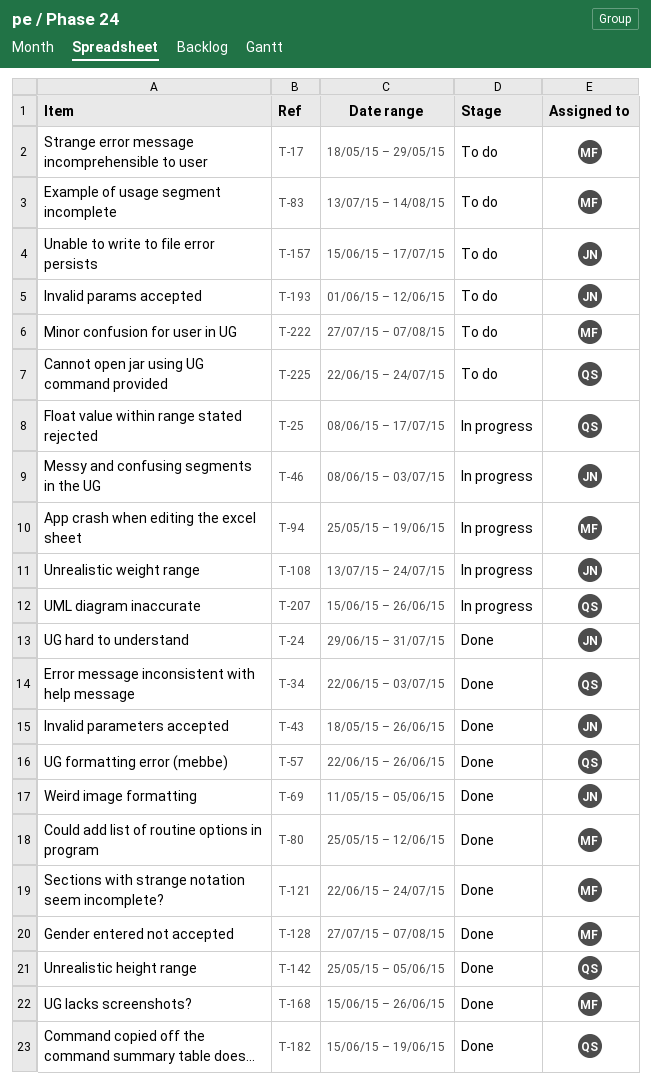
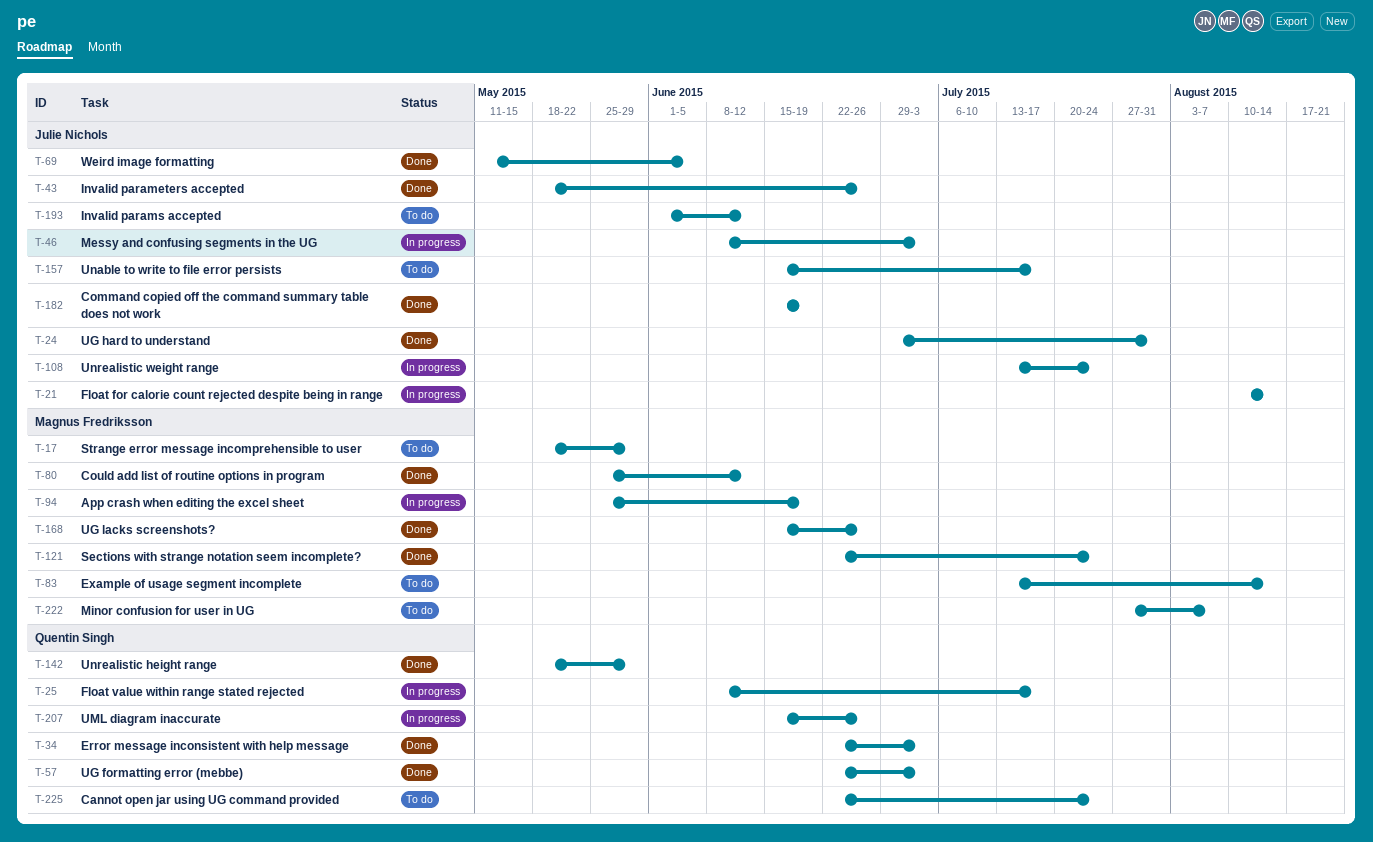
T-21: none -> present
T-57, due: Jun 26 -> Jul 3
T-128: present -> none
T-142, start: May 25 -> May 18
T-142, due: Jun 5 -> May 29
T-182, owner: Quentin Singh -> Julie Nichols

